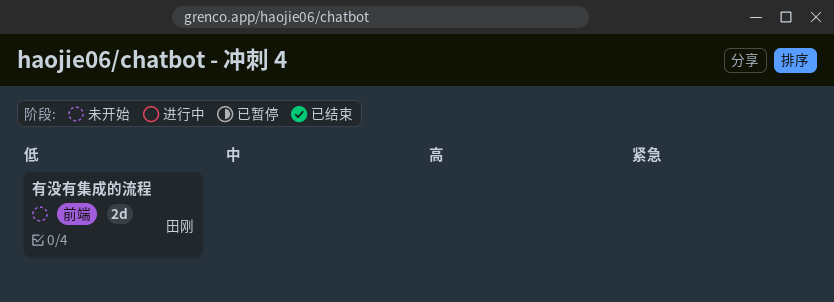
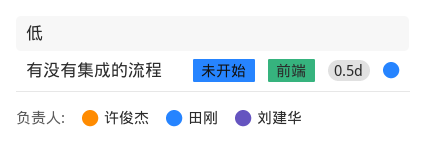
有没有集成的流程, estimate: 2d -> 0.5d

